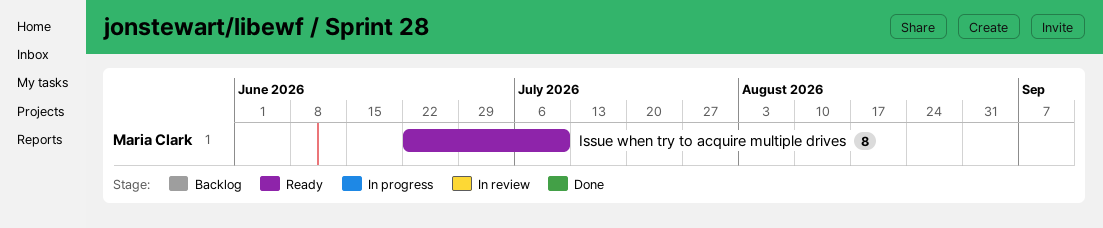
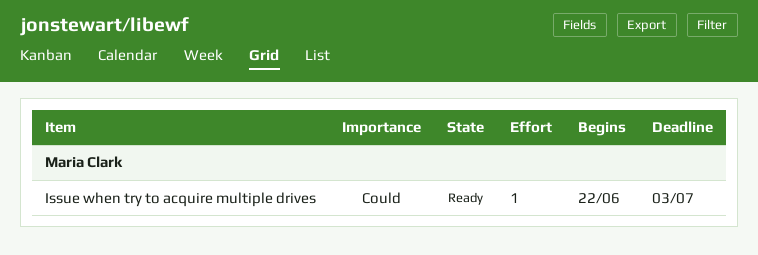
Issue when try to acquire multiple drives, estimate: 8 -> 1
Issue when try to acquire multiple drives, due: Jul 10 -> Jul 3

